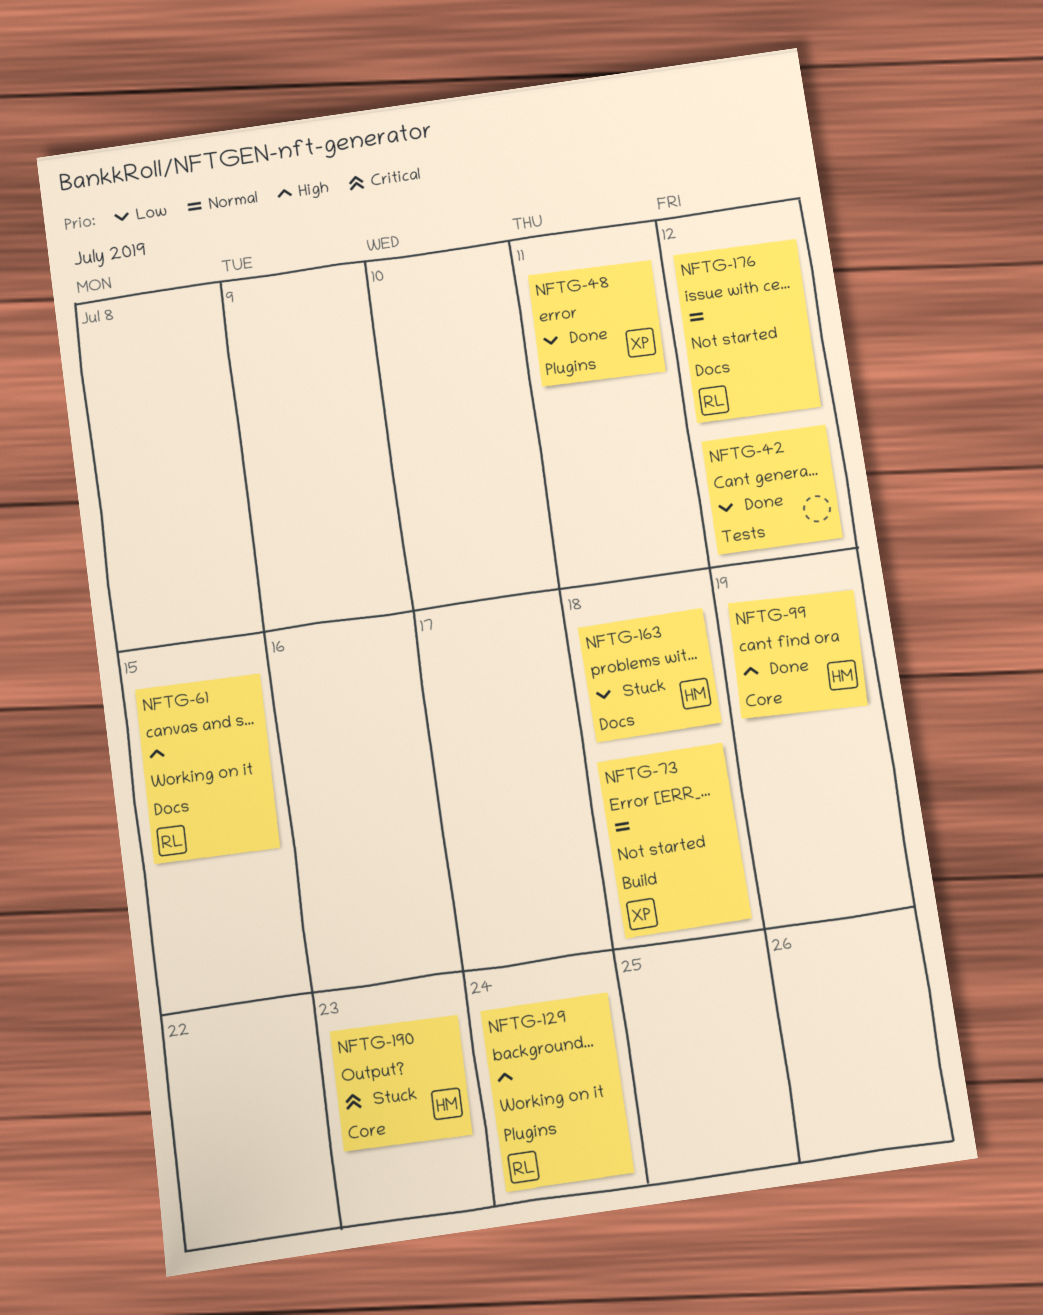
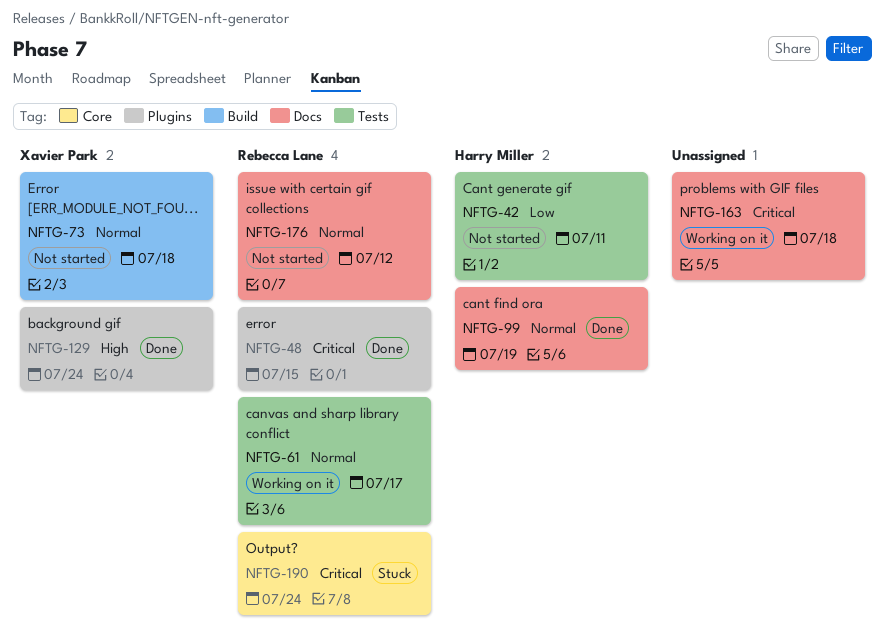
NFTG-42, status: Done -> Not started
NFTG-42, owner: none -> Harry Miller
NFTG-42, due: Jul 12 -> Jul 11
NFTG-48, owner: Xavier Park -> Rebecca Lane
NFTG-48, priority: Low -> Critical
NFTG-48, due: Jul 11 -> Jul 15
NFTG-61, priority: High -> Normal
NFTG-61, label: Docs -> Tests
NFTG-61, due: Jul 15 -> Jul 17
NFTG-99, priority: High -> Normal
NFTG-99, label: Core -> Docs
NFTG-129, status: Working on it -> Done
NFTG-129, owner: Rebecca Lane -> Xavier Park
NFTG-163, status: Stuck -> Working on it
NFTG-163, owner: Harry Miller -> none
NFTG-163, priority: Low -> Critical
NFTG-190, owner: Harry Miller -> Rebecca Lane
NFTG-190, due: Jul 23 -> Jul 24

